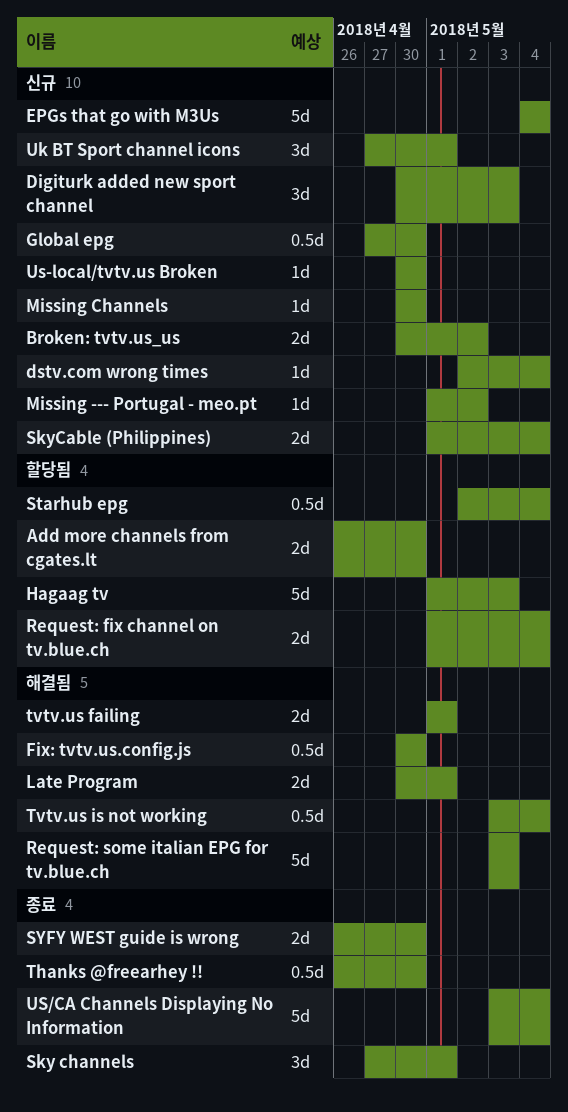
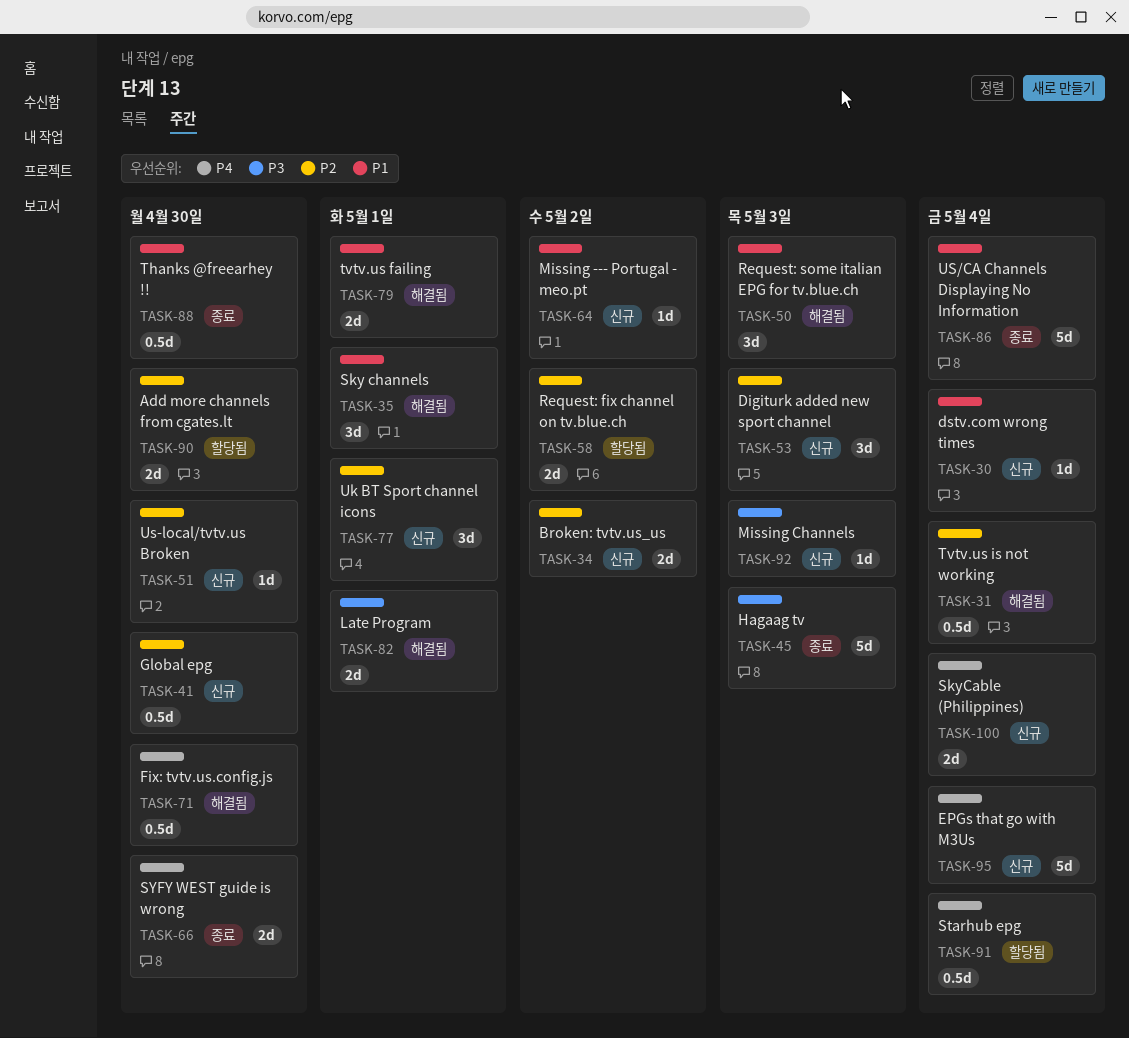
Hagaag tv, status: 할당됨 -> 종료
Missing Channels, due: Apr 30 -> May 3
Request: fix channel on tv.blue.ch, due: May 4 -> May 2
Request: some italian EPG for tv.blue.ch, estimate: 5d -> 3d
Sky channels, status: 종료 -> 해결됨

